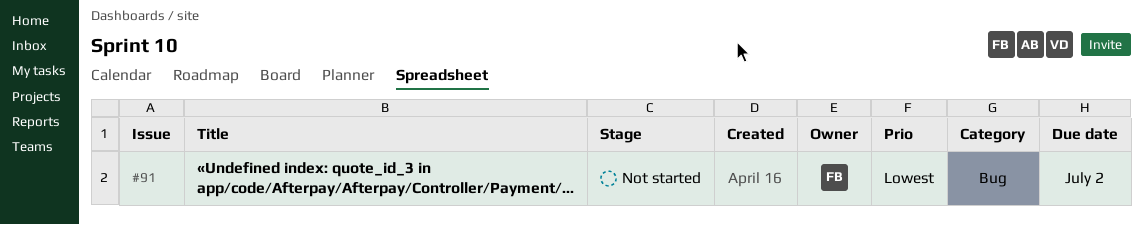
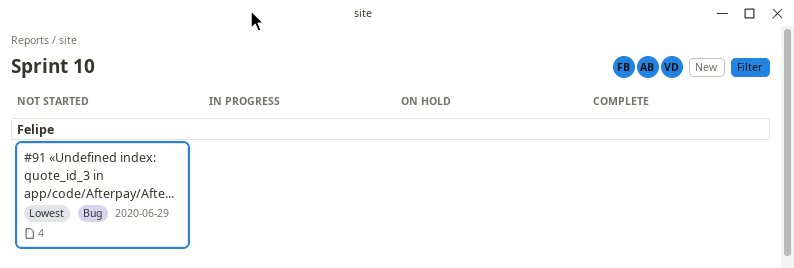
#91, due: Jul 2 -> Jun 29

